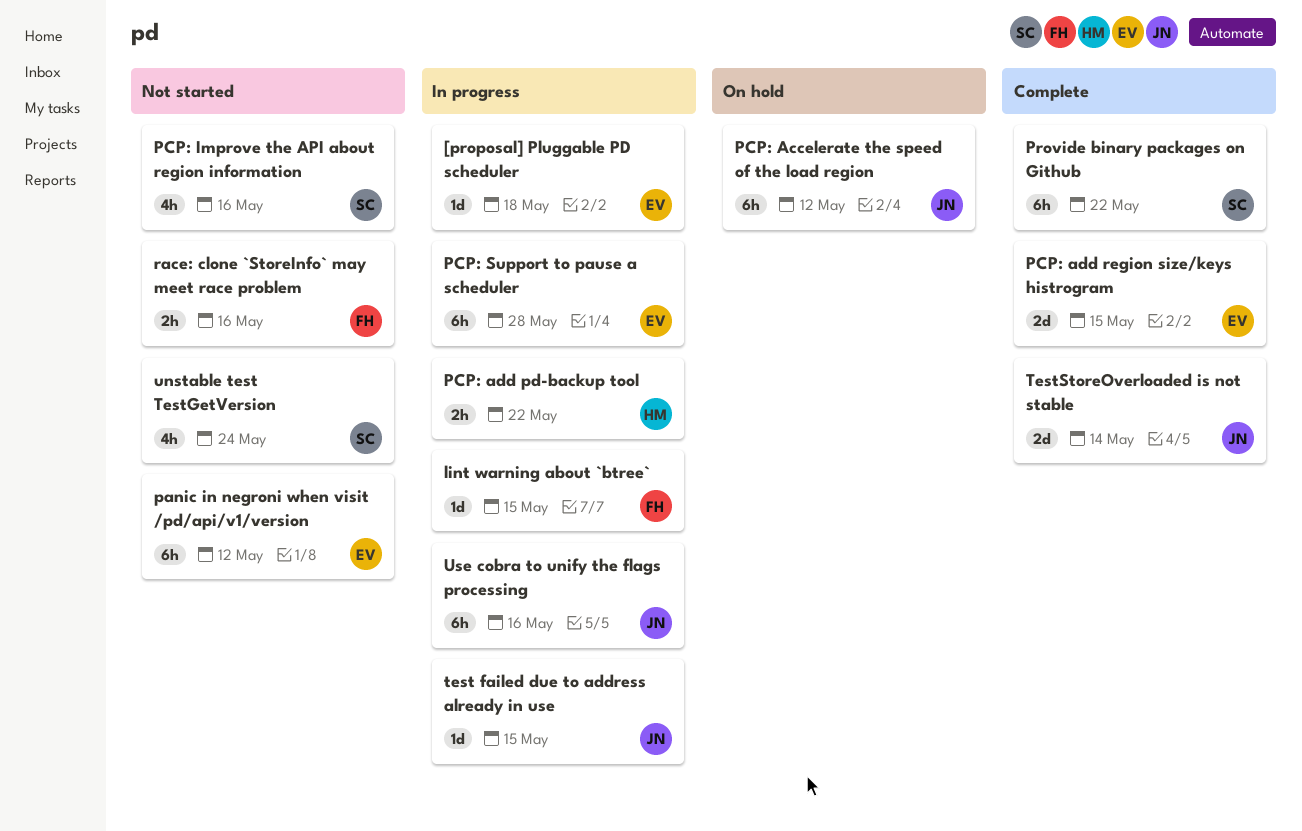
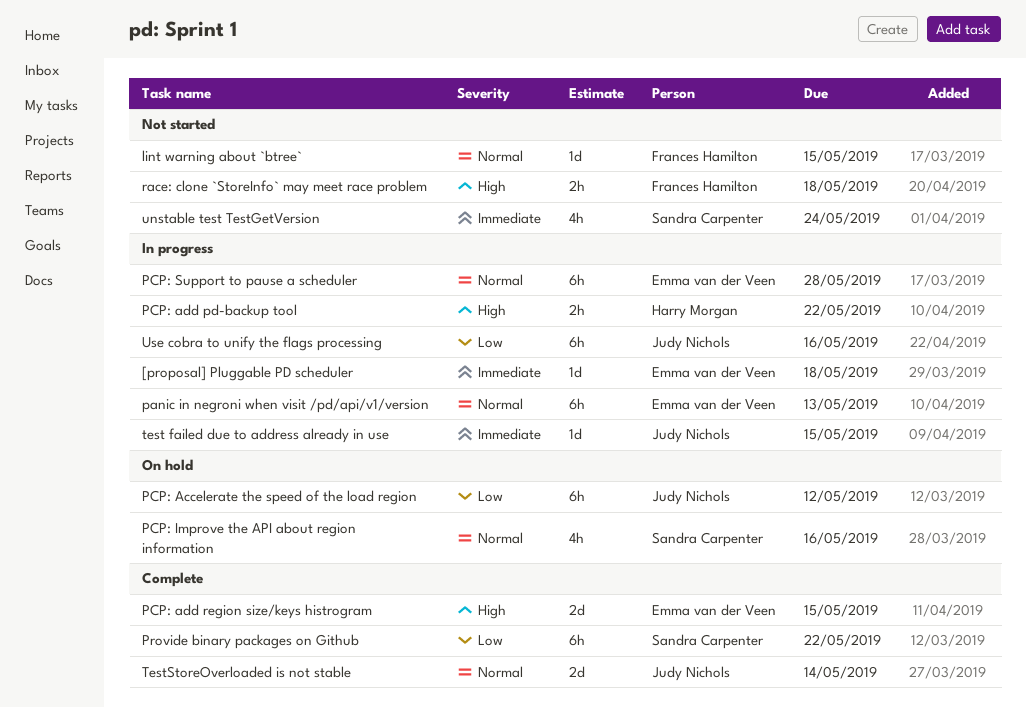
lint warning about `btree`, status: In progress -> Not started
panic in negroni when visit /pd/api/v1/version, status: Not started -> In progress
panic in negroni when visit /pd/api/v1/version, due: May 12 -> May 13
PCP: Improve the API about region information, status: Not started -> On hold
race: clone `StoreInfo` may meet race problem, due: May 16 -> May 18

